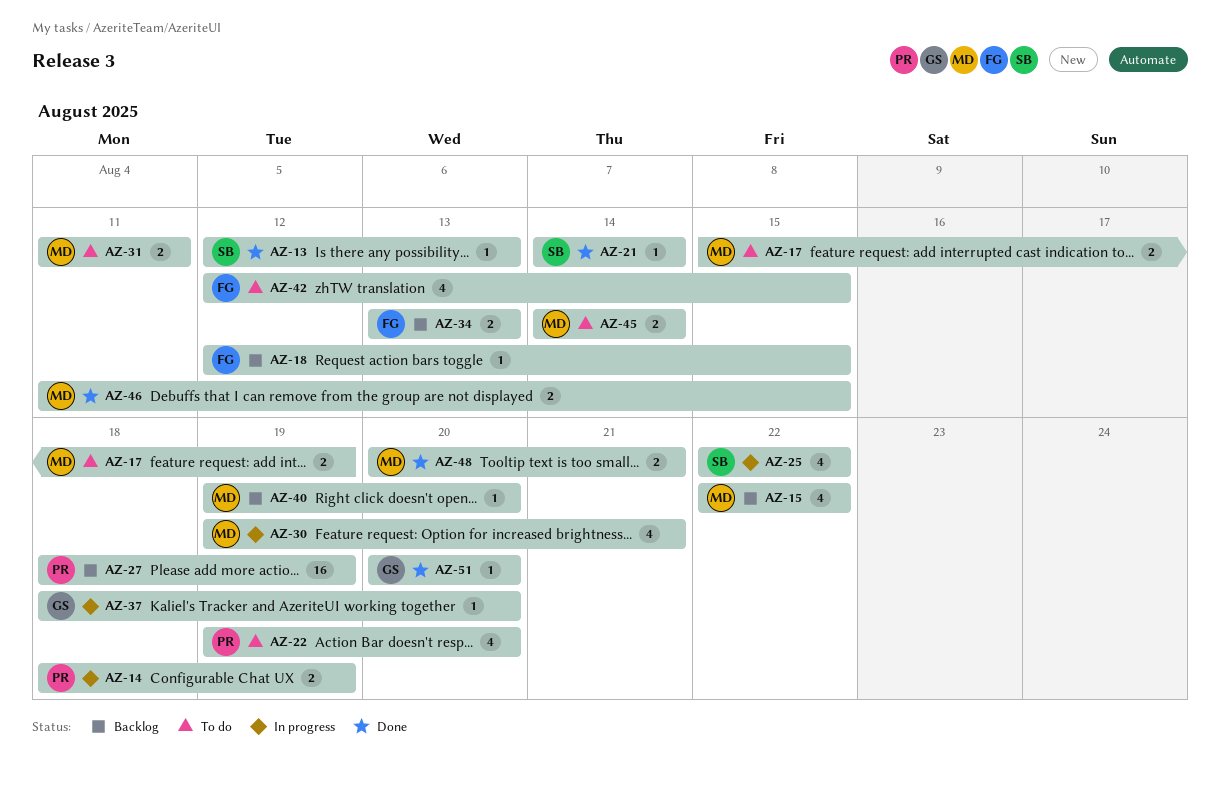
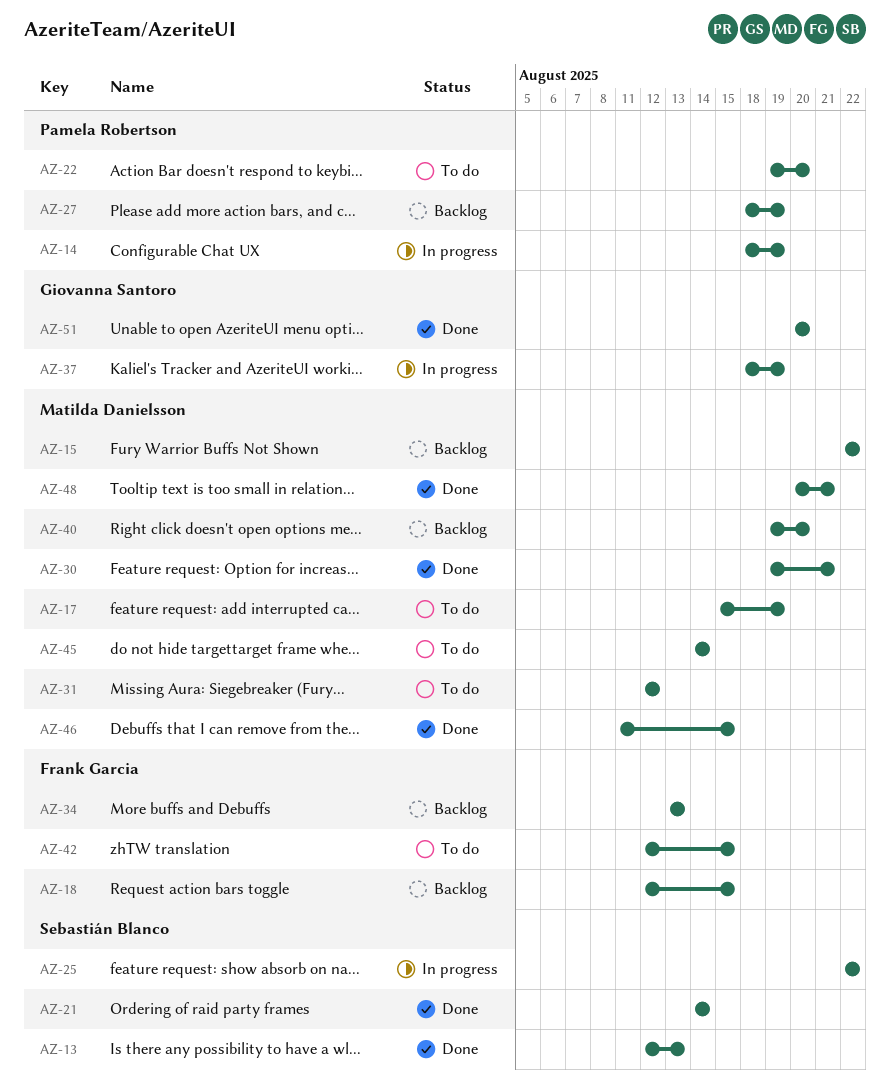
AZ-30, status: In progress -> Done
AZ-31, start: Aug 11 -> Aug 12
AZ-31, due: Aug 11 -> Aug 12
AZ-37, due: Aug 20 -> Aug 19

